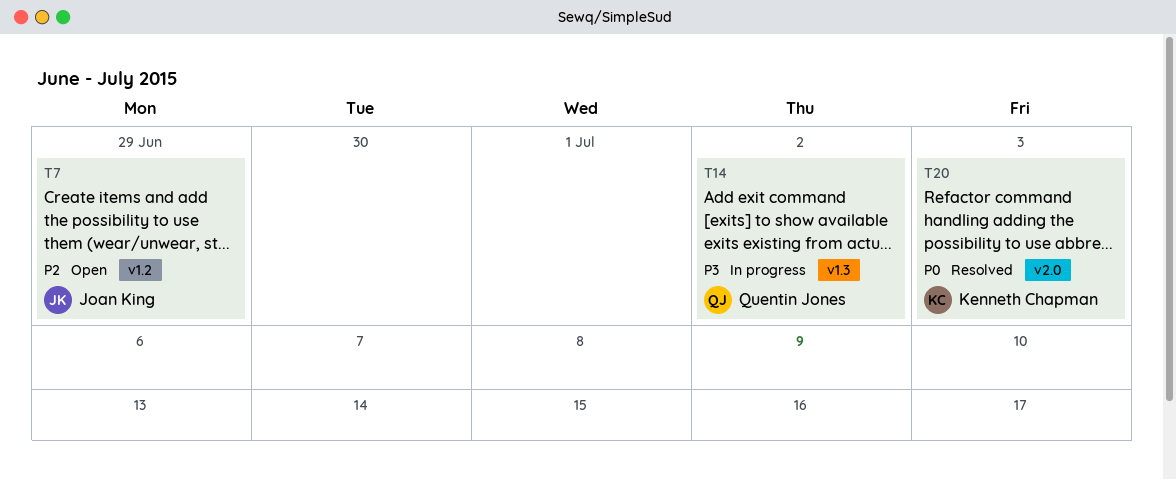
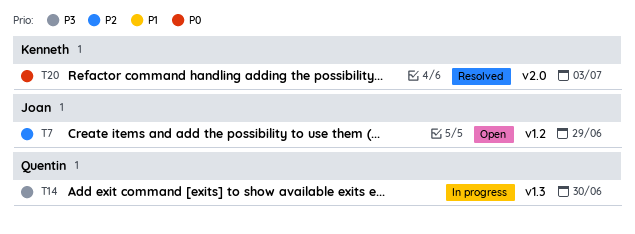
T14, due: Jul 2 -> Jun 30

